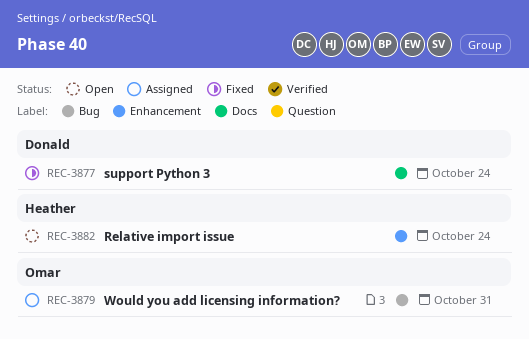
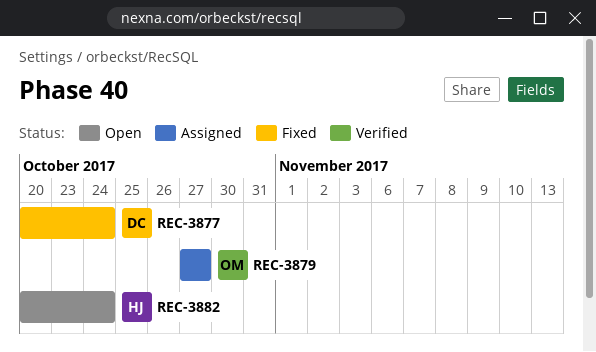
REC-3879, due: Oct 31 -> Oct 27

